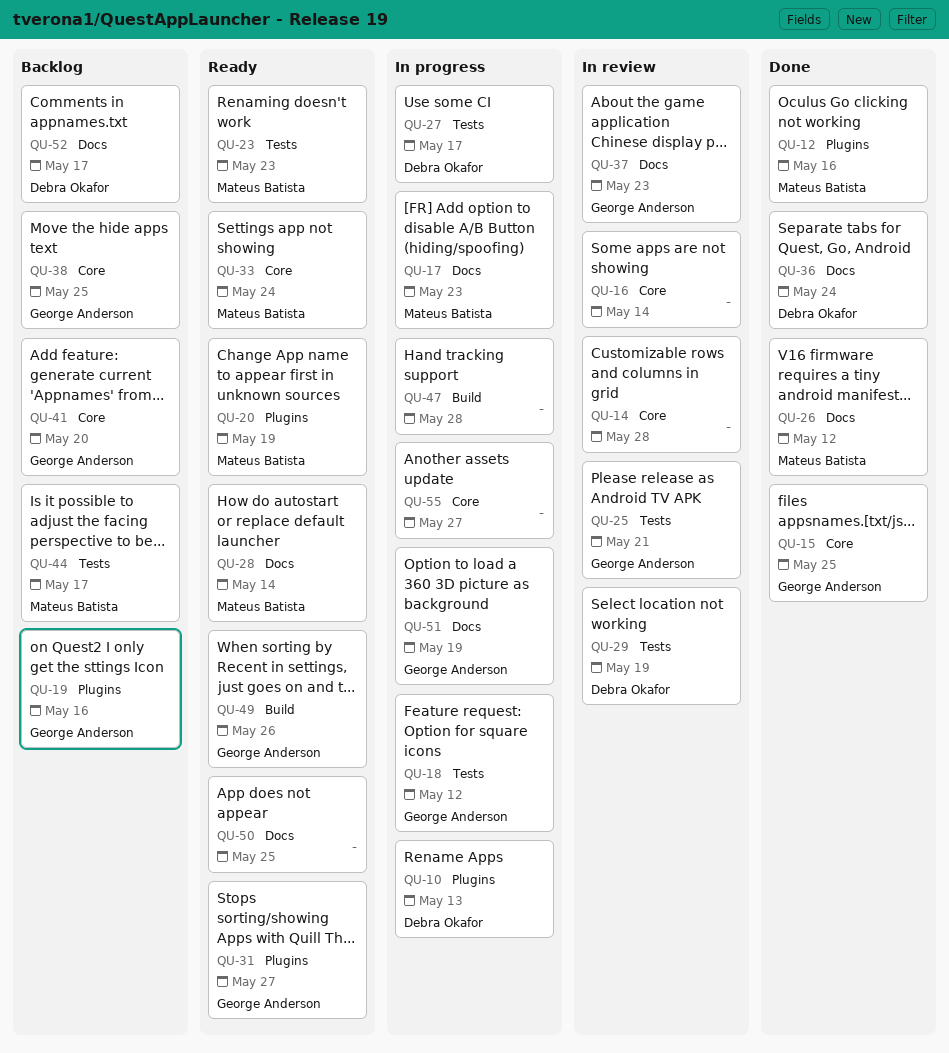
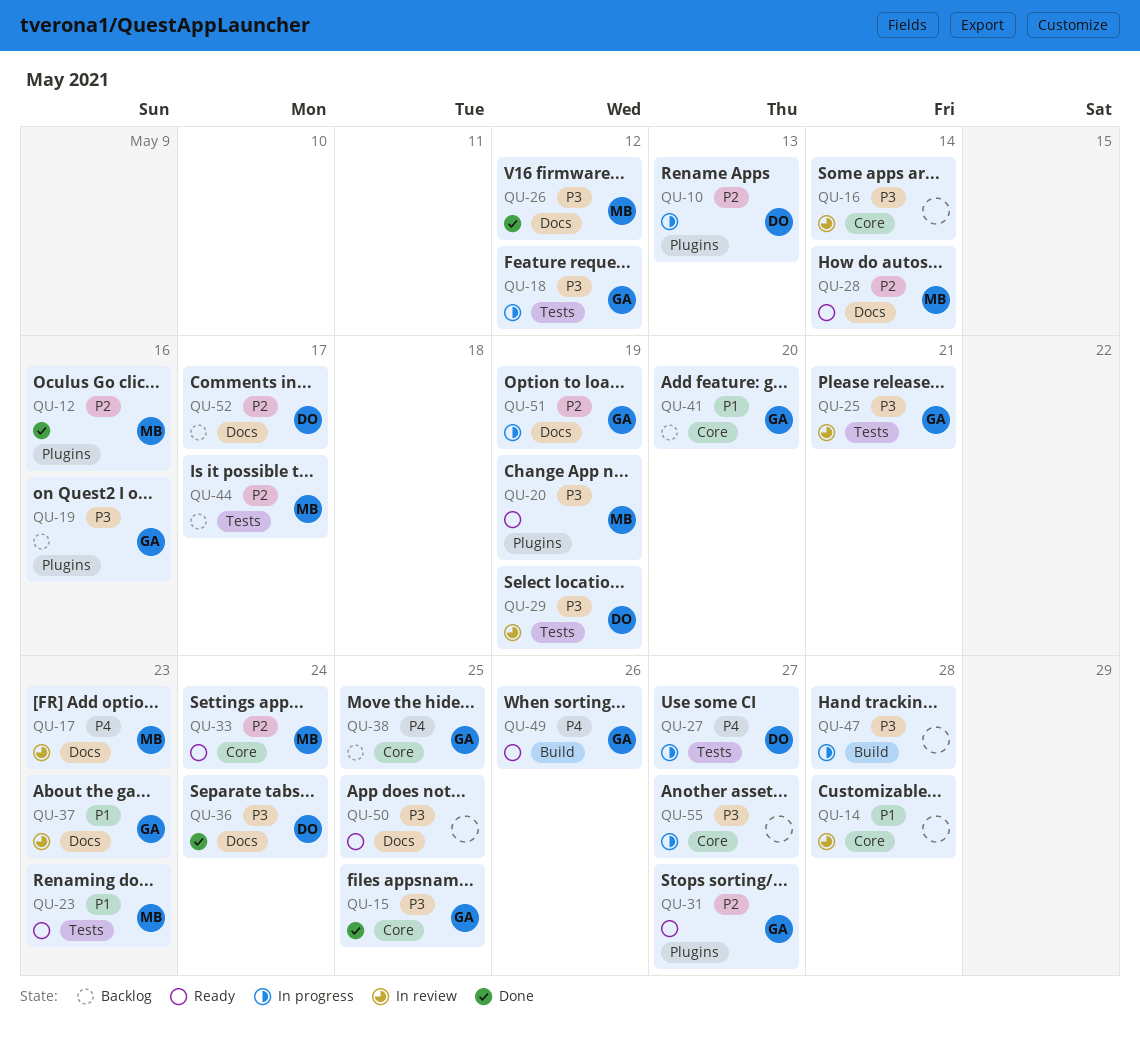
QU-17, status: In progress -> In review
QU-27, due: May 17 -> May 27

